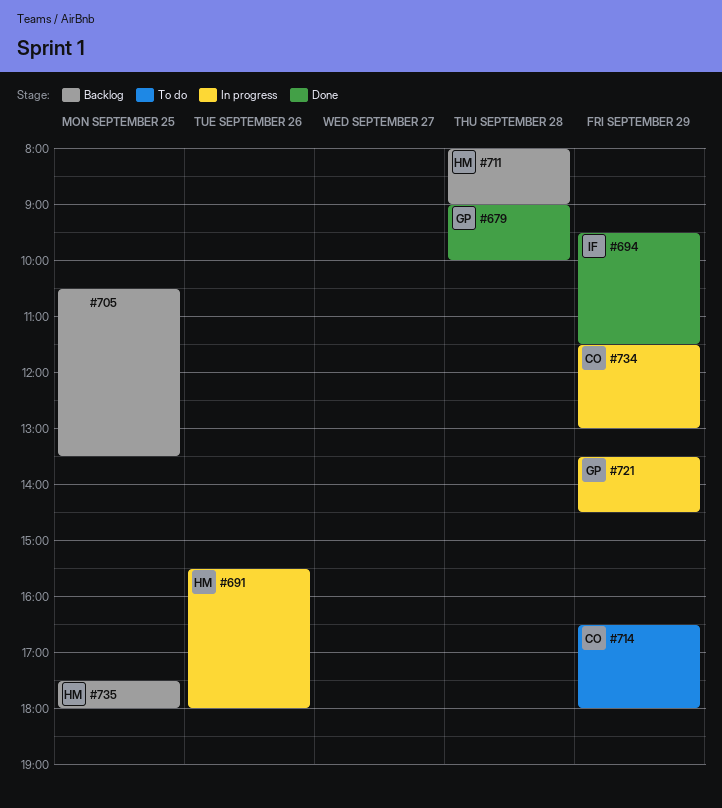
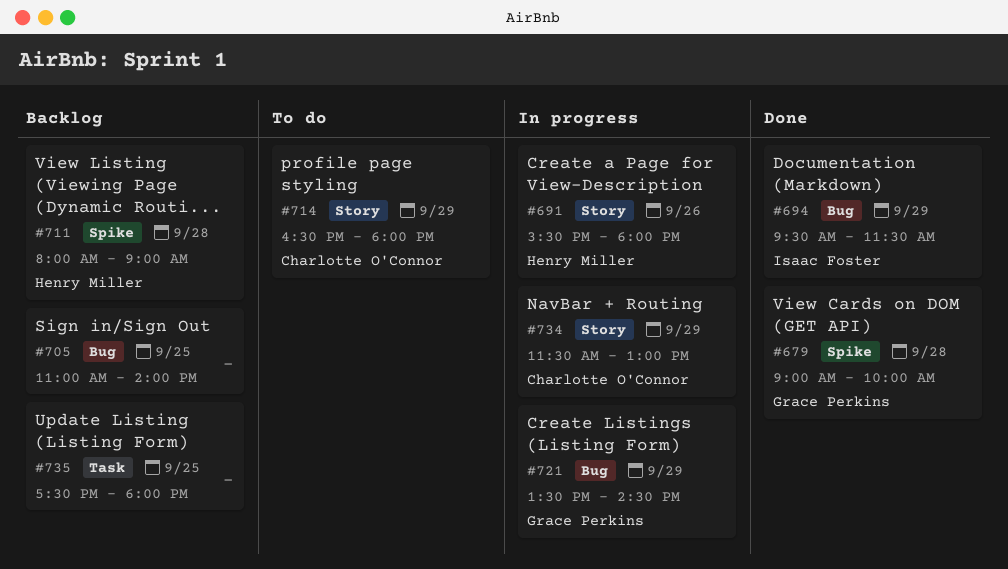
#705, begins: 10:30 -> 11:00
#705, ends: 13:30 -> 14:00
#735, owner: Henry Miller -> none

